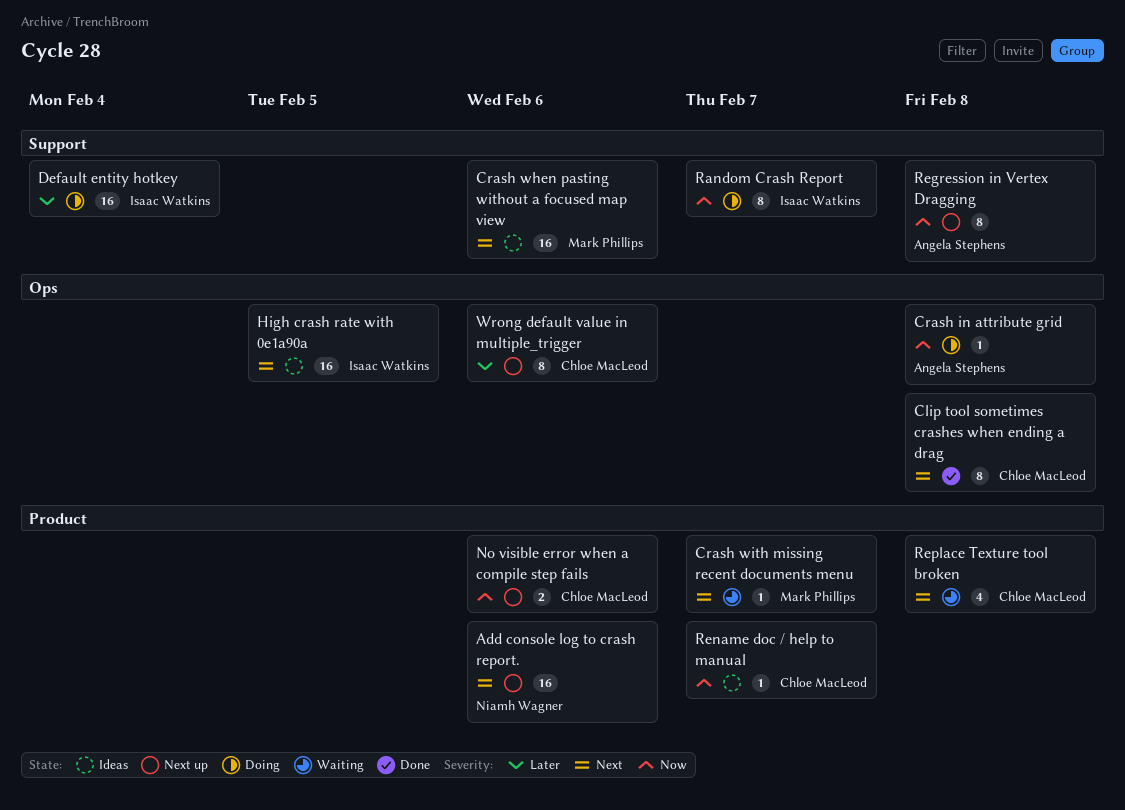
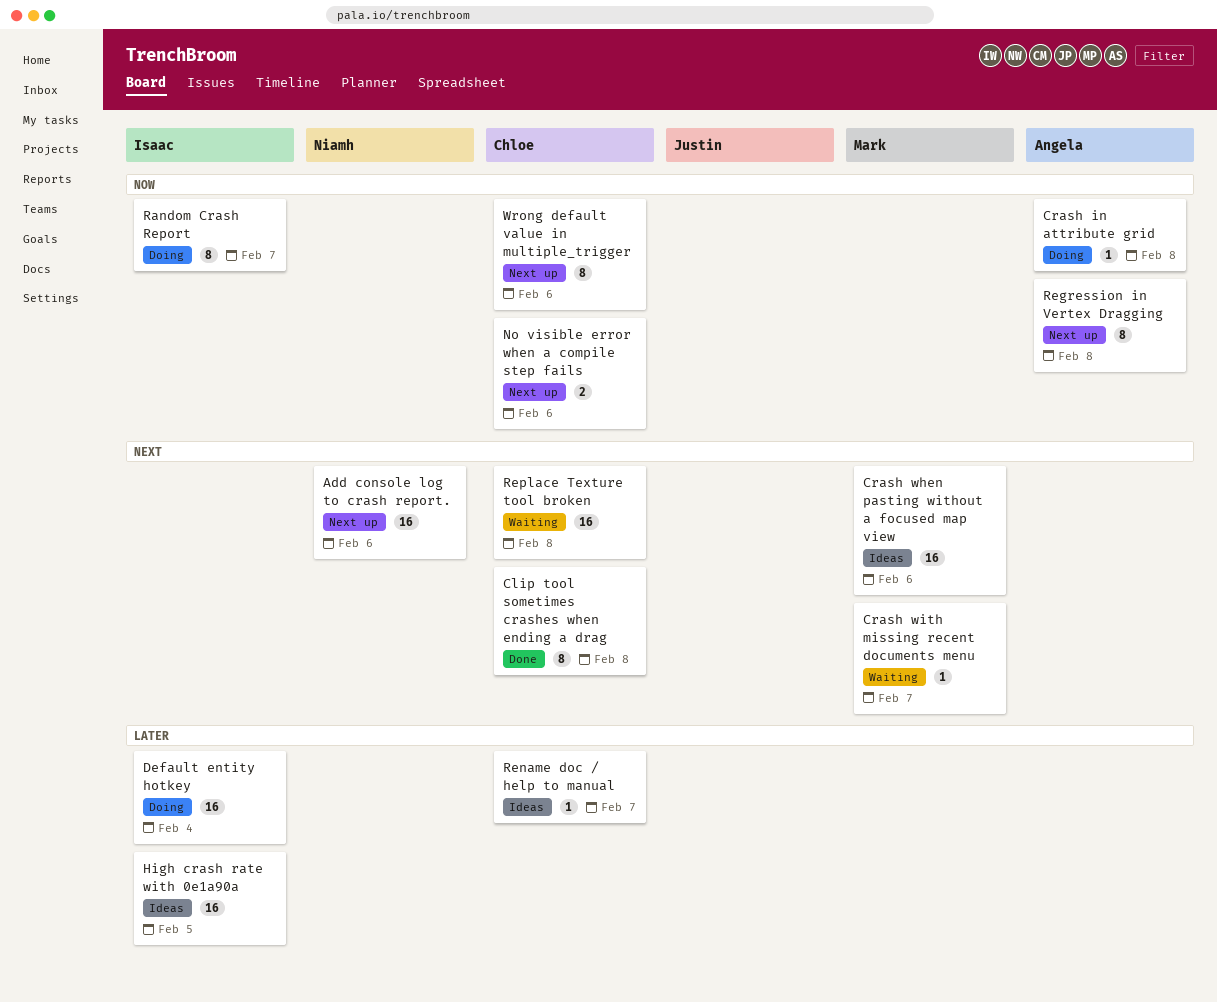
High crash rate with 0e1a90a, priority: Next -> Later
Rename doc / help to manual, priority: Now -> Later
Replace Texture tool broken, estimate: 4 -> 16
Wrong default value in multiple_trigger, priority: Later -> Now

